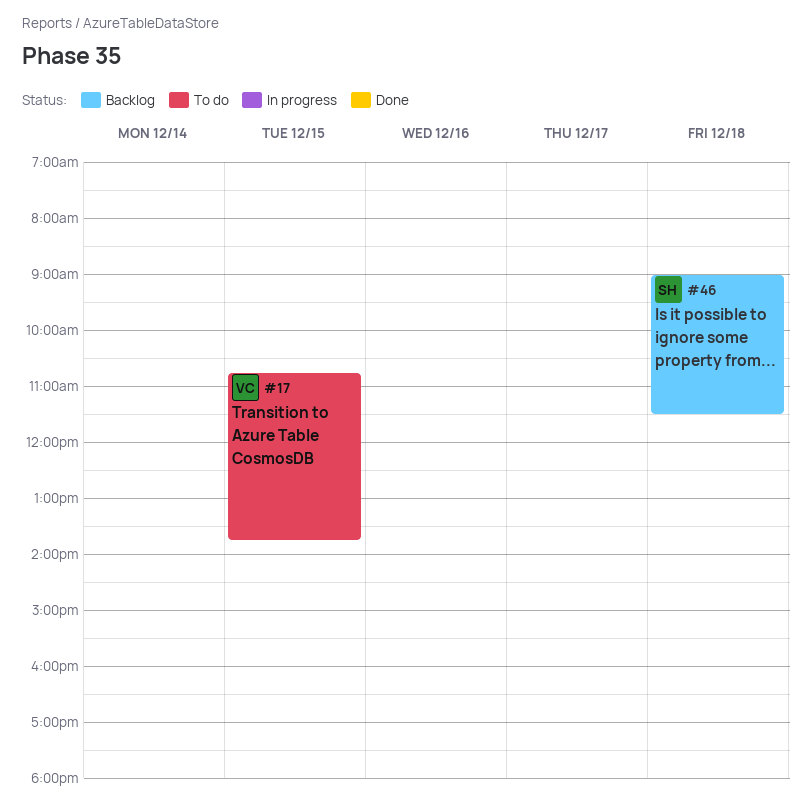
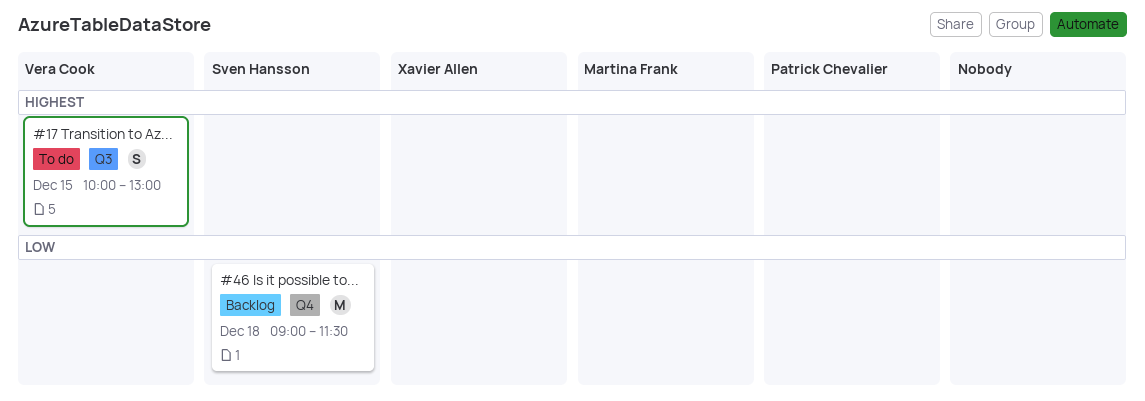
#17, begins: 10:45 -> 10:00
#17, ends: 13:45 -> 13:00

